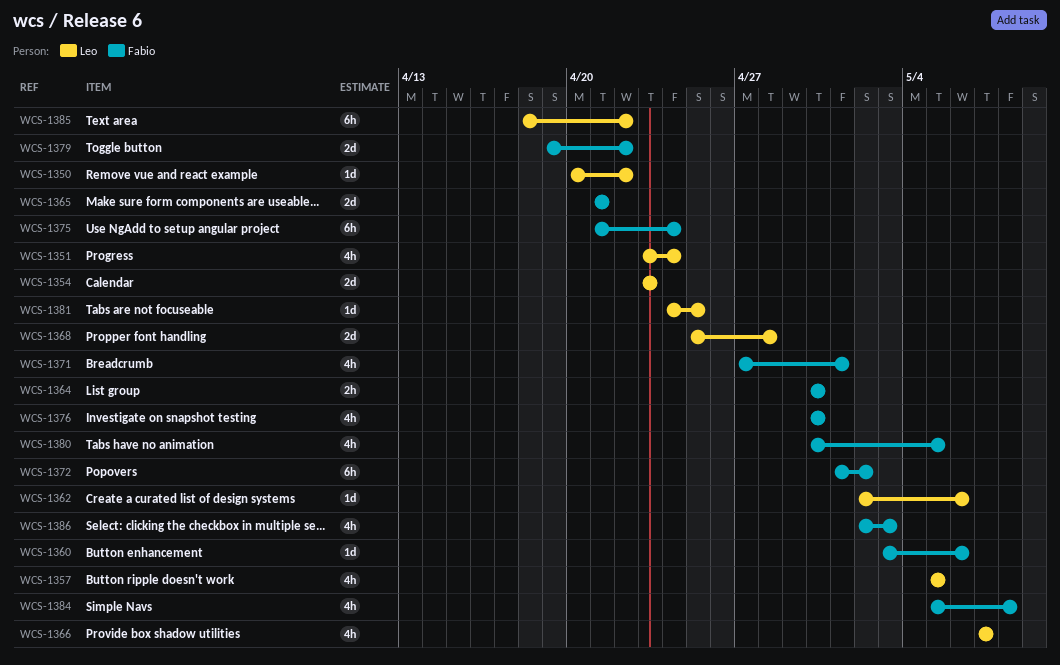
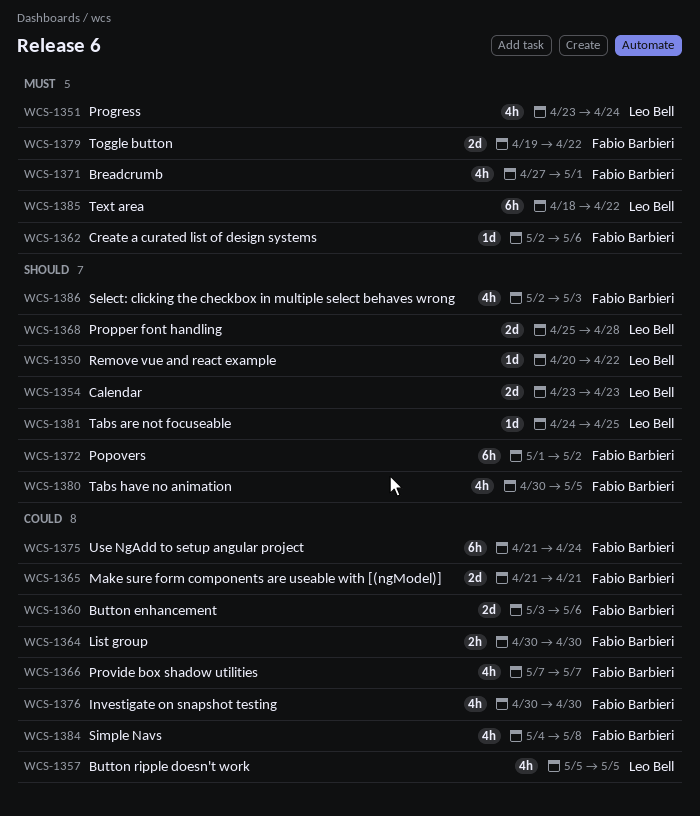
WCS-1360, estimate: 1d -> 2d
WCS-1362, owner: Leo Bell -> Fabio Barbieri
WCS-1366, owner: Leo Bell -> Fabio Barbieri
WCS-1384, start: May 5 -> May 4

